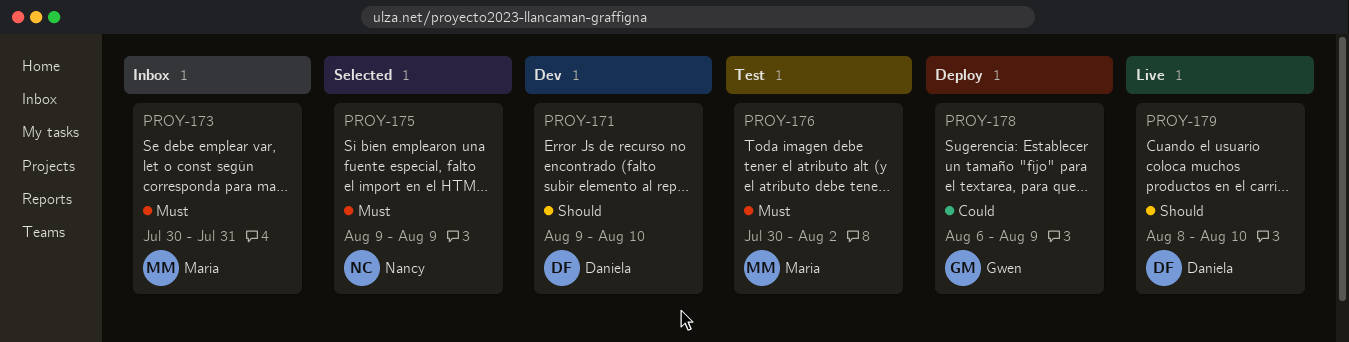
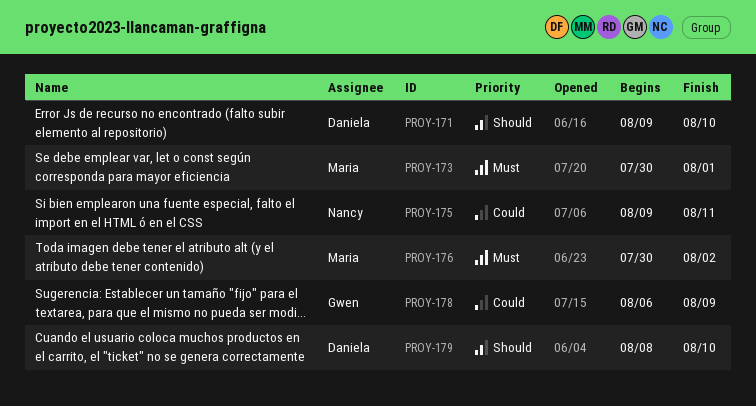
PROY-173, due: Jul 31 -> Aug 1
PROY-175, priority: Must -> Could
PROY-175, due: Aug 9 -> Aug 11

